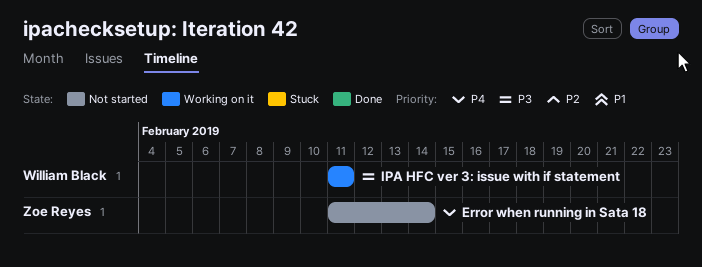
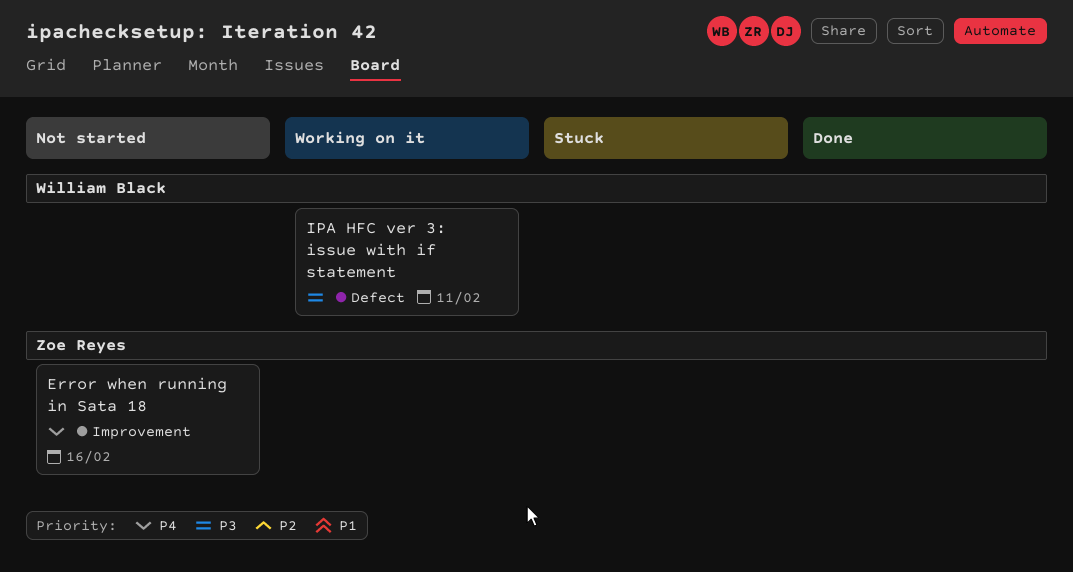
Error when running in Sata 18, due: Feb 14 -> Feb 16

